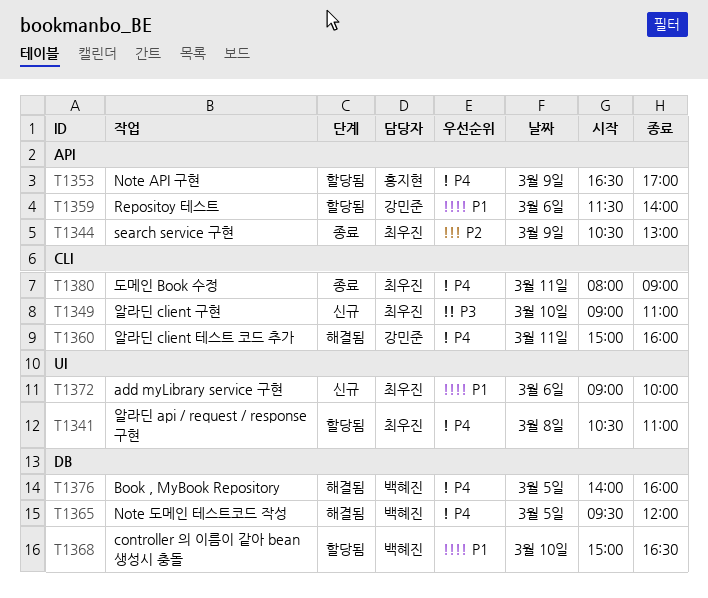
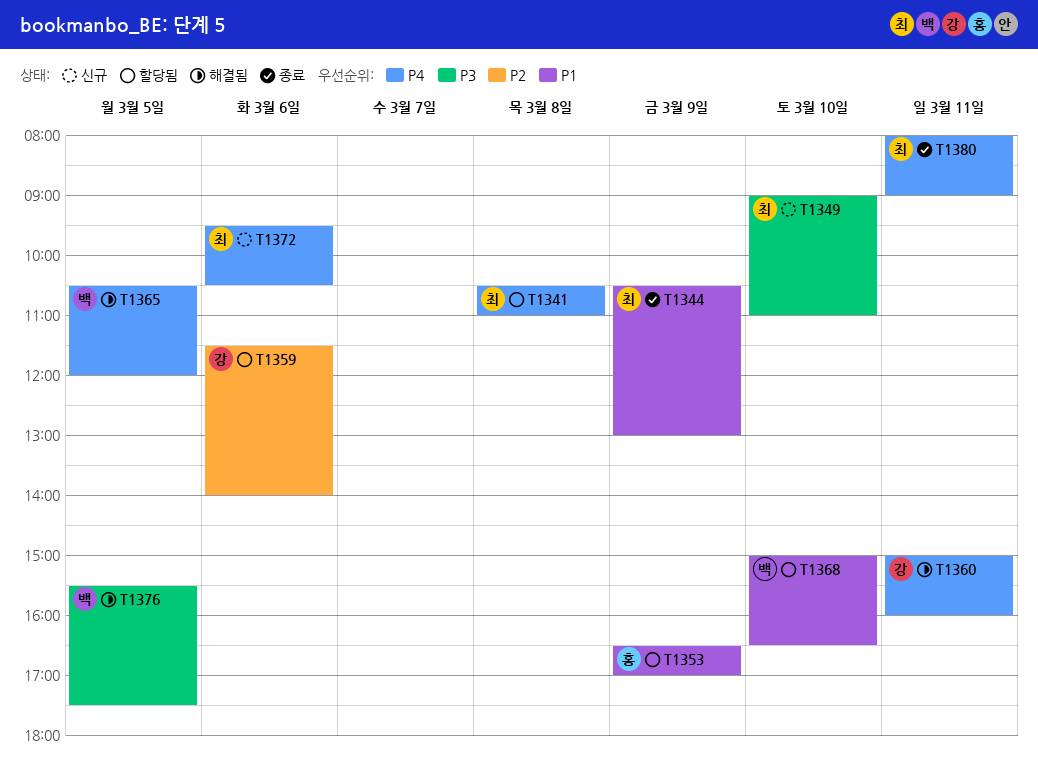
T1344, priority: P2 -> P1
T1353, priority: P4 -> P1
T1359, priority: P1 -> P2
T1365, begins: 09:30 -> 10:30
T1372, priority: P1 -> P4
T1372, begins: 09:00 -> 09:30
T1372, ends: 10:00 -> 10:30
T1376, priority: P4 -> P3
T1376, begins: 14:00 -> 15:30
T1376, ends: 16:00 -> 17:30

